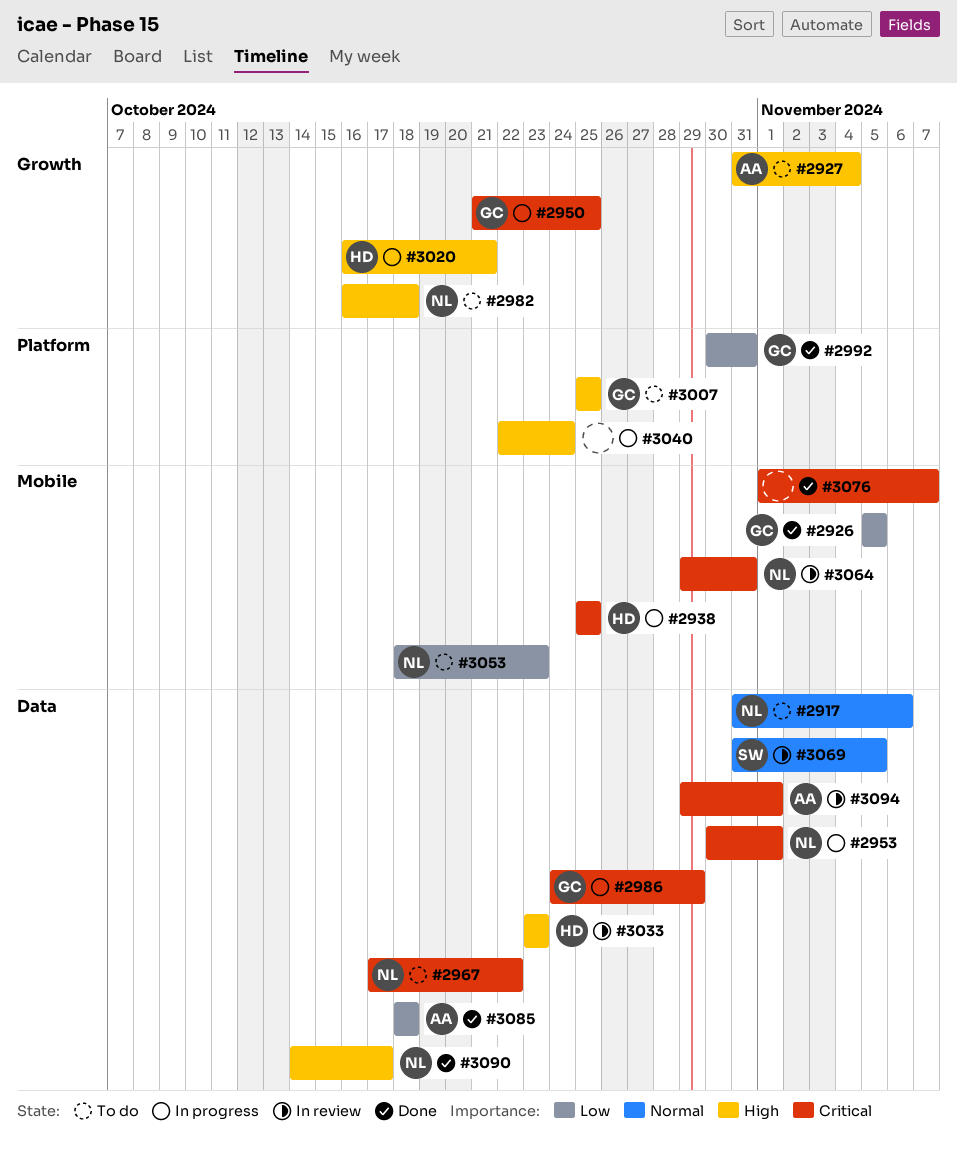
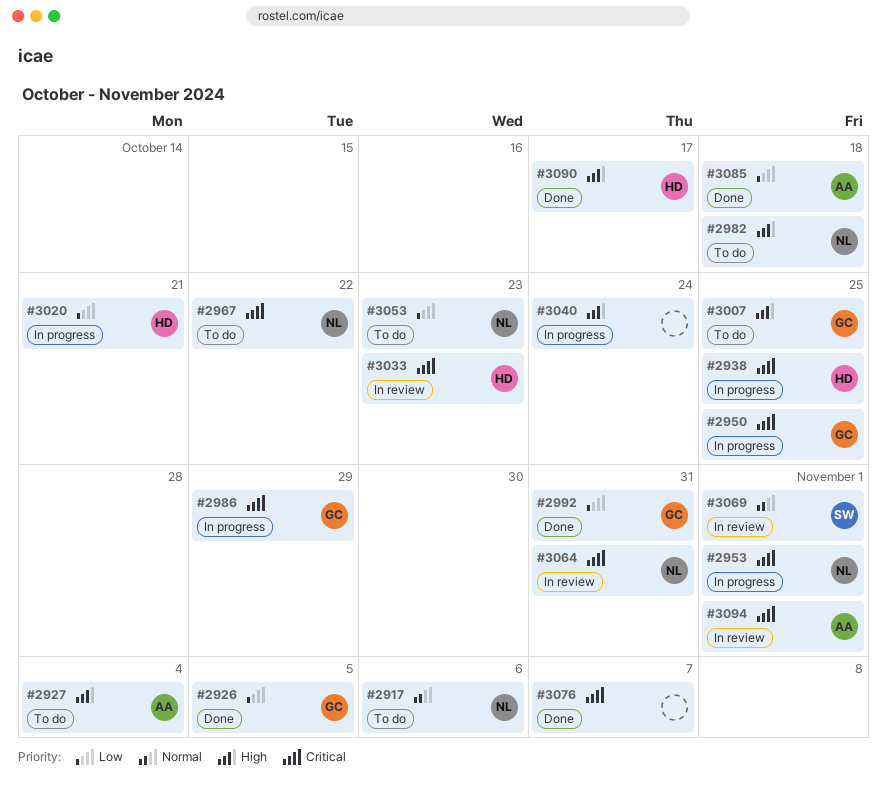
#3020, priority: High -> Low
#3033, priority: High -> Critical
#3069, due: Nov 5 -> Nov 1
#3090, owner: NL -> HD

